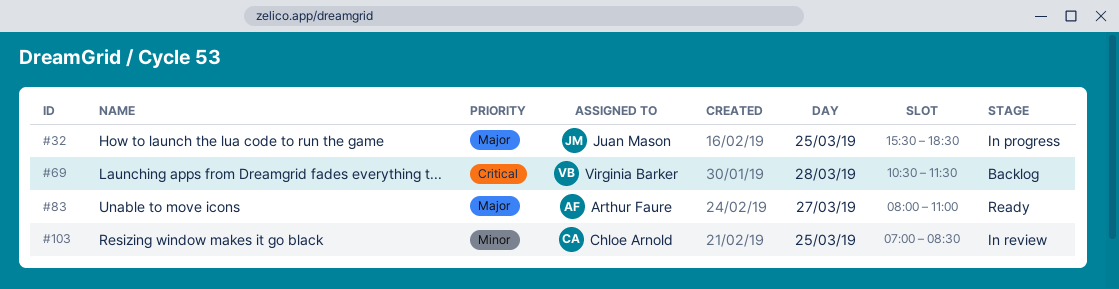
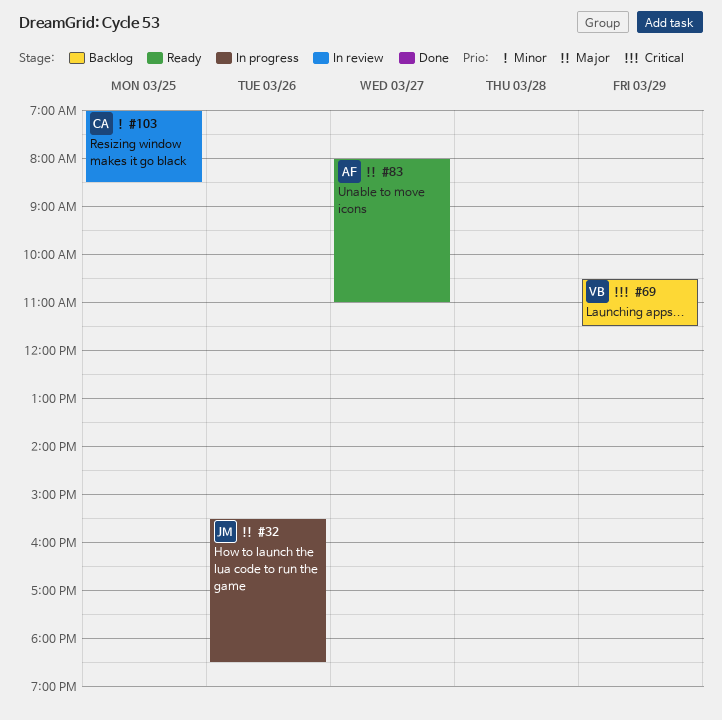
#32, day: Mar 25 -> Mar 26
#69, day: Mar 28 -> Mar 29

